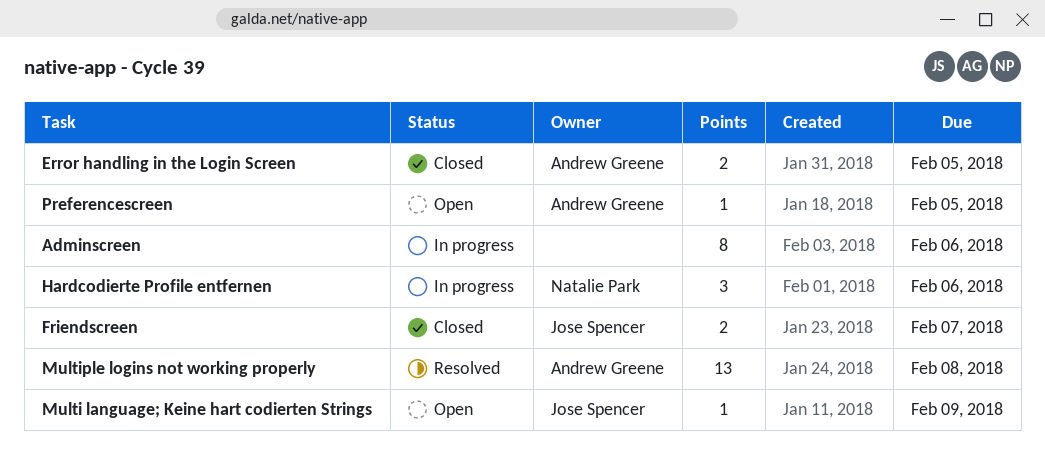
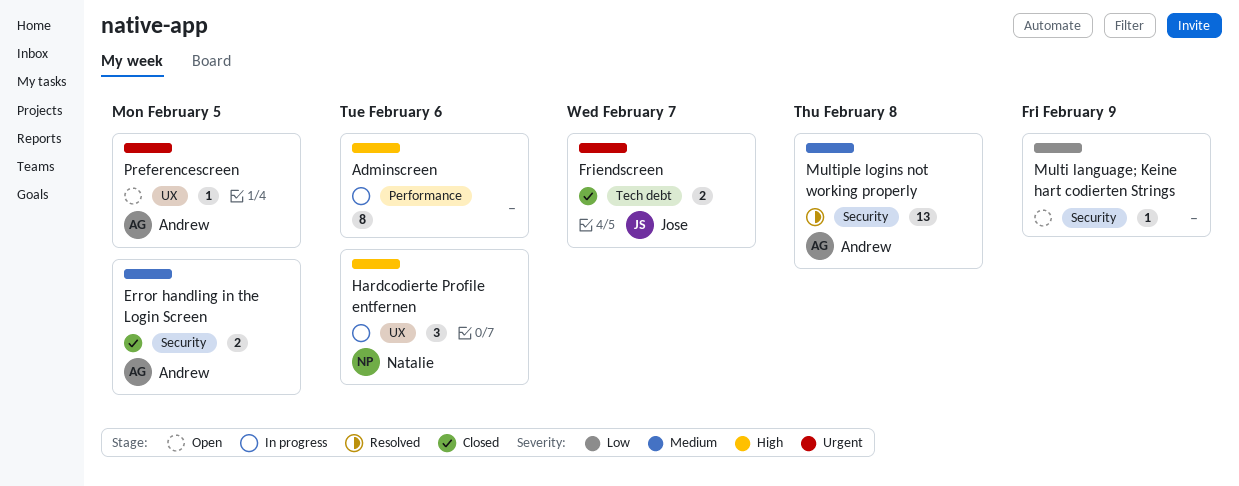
Multi language; Keine hart codierten Strings, owner: Jose Spencer -> none

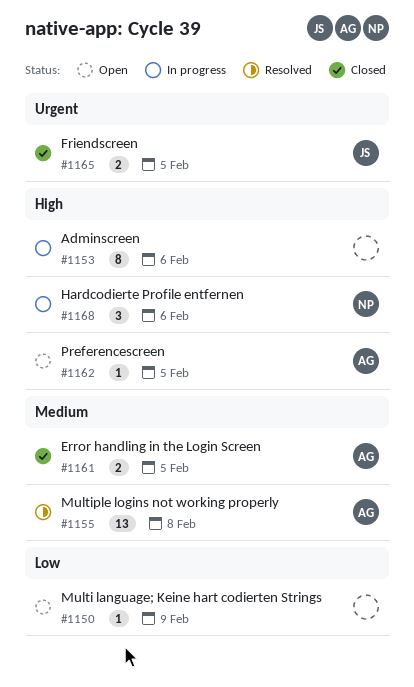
Friendscreen, due: Feb 7 -> Feb 5
Preferencescreen, priority: Urgent -> High

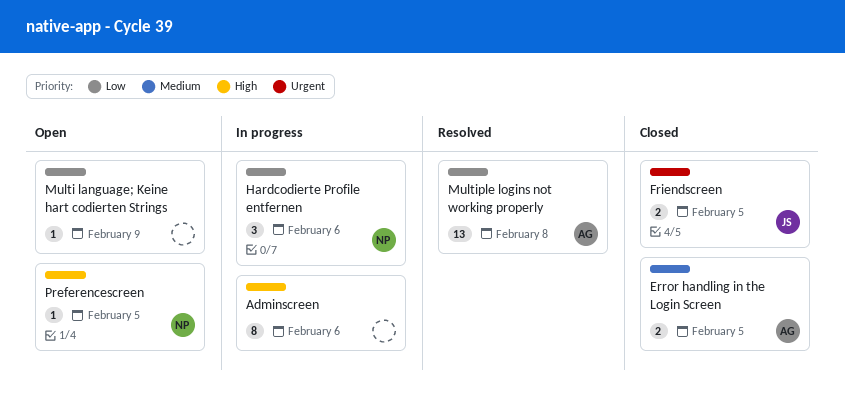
Hardcodierte Profile entfernen, priority: High -> Low
Multiple logins not working properly, priority: Medium -> Low
Preferencescreen, owner: AG -> NP

